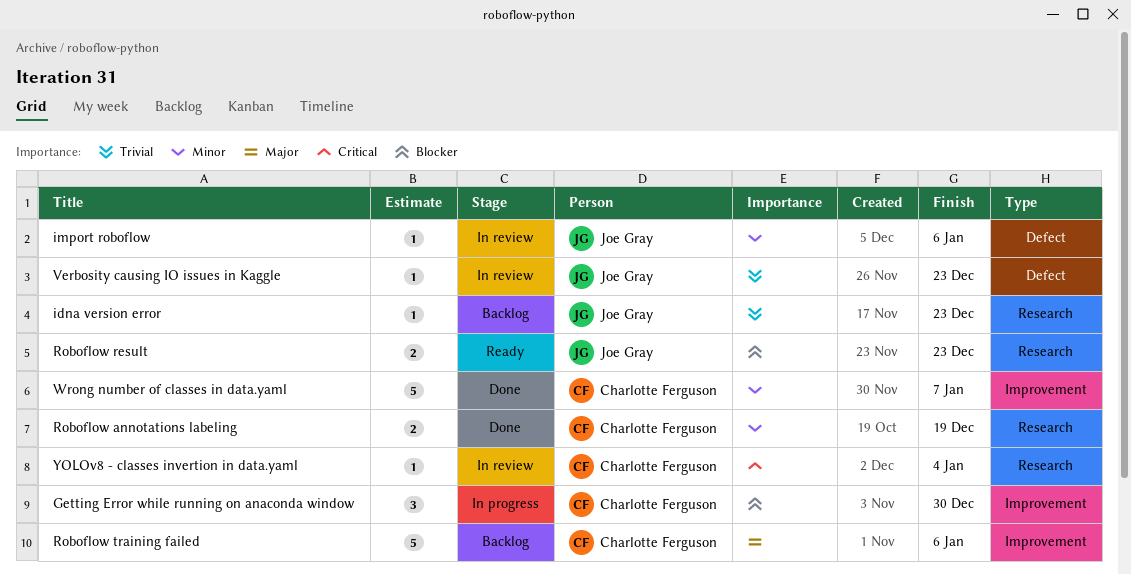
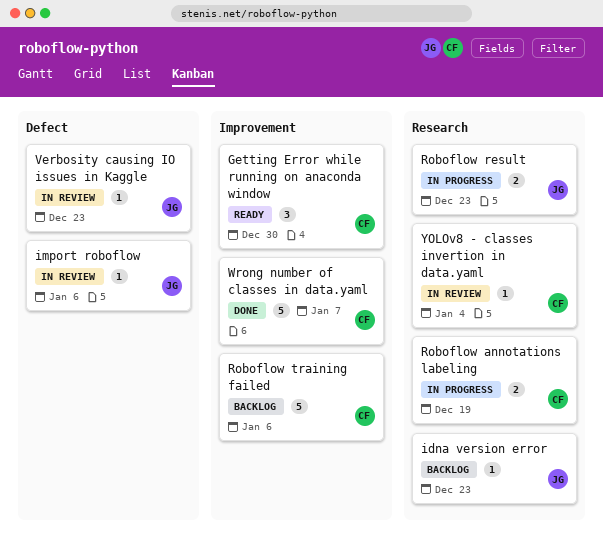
Getting Error while running on anaconda window, status: In progress -> Ready
Roboflow annotations labeling, status: Done -> In progress
Roboflow result, status: Ready -> In progress

